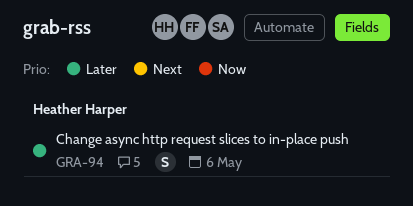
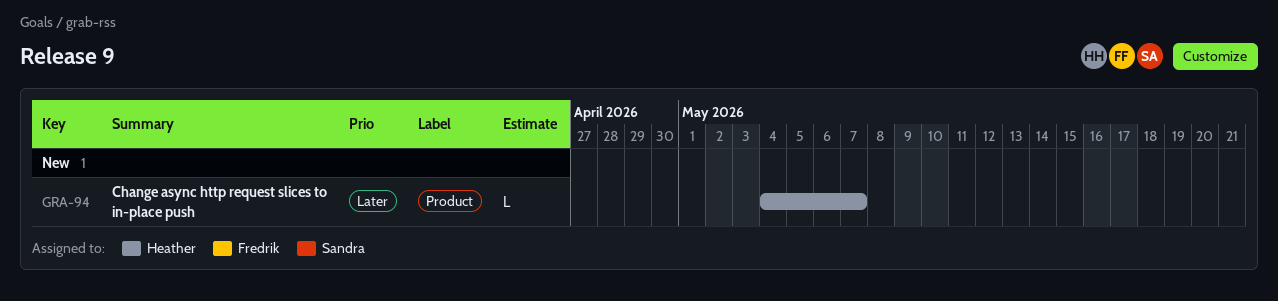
GRA-94, estimate: S -> L
GRA-94, due: May 6 -> May 7

